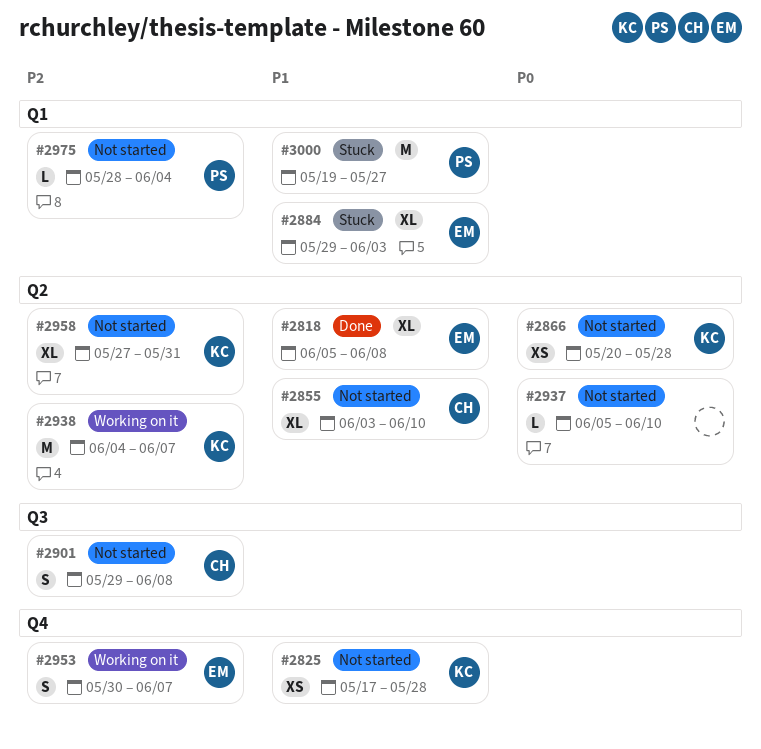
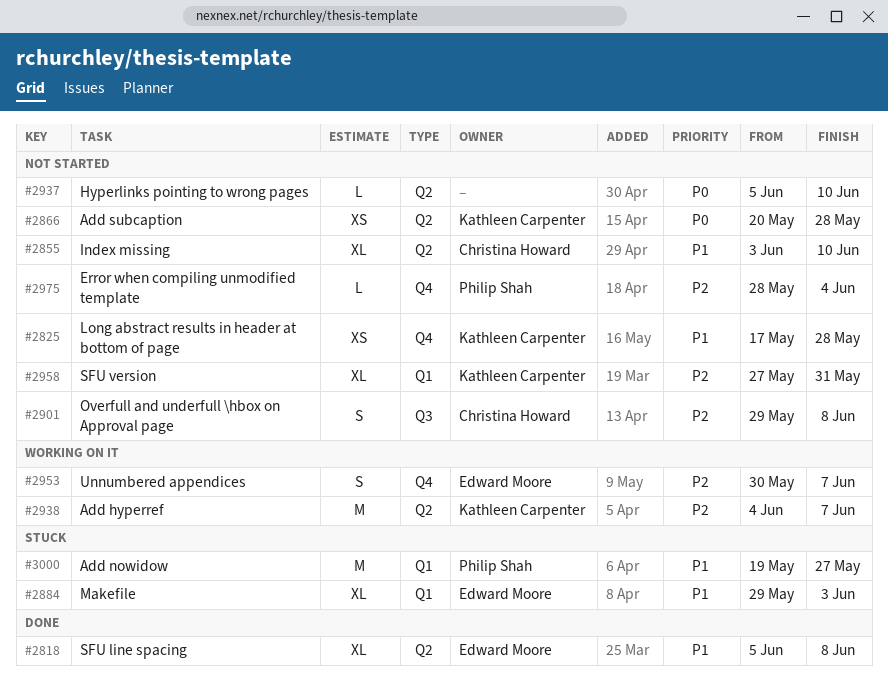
#2958, label: Q2 -> Q1
#2975, label: Q1 -> Q4

